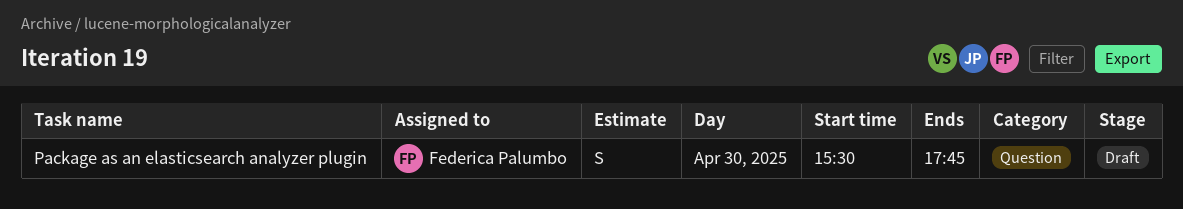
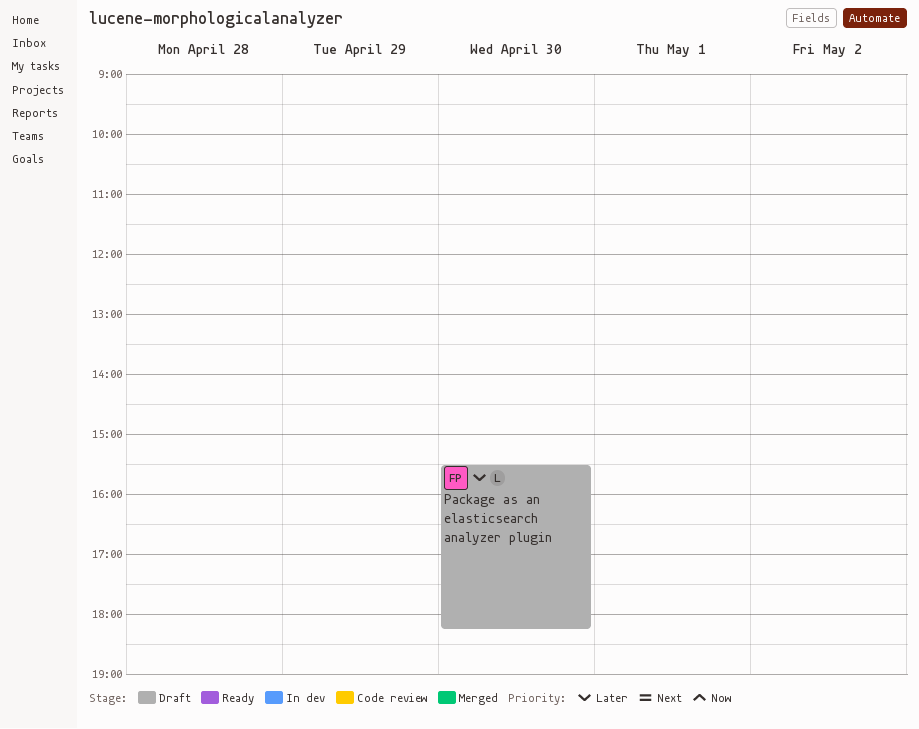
Package as an elasticsearch analyzer plugin, estimate: S -> L
Package as an elasticsearch analyzer plugin, ends: 17:45 -> 18:15

